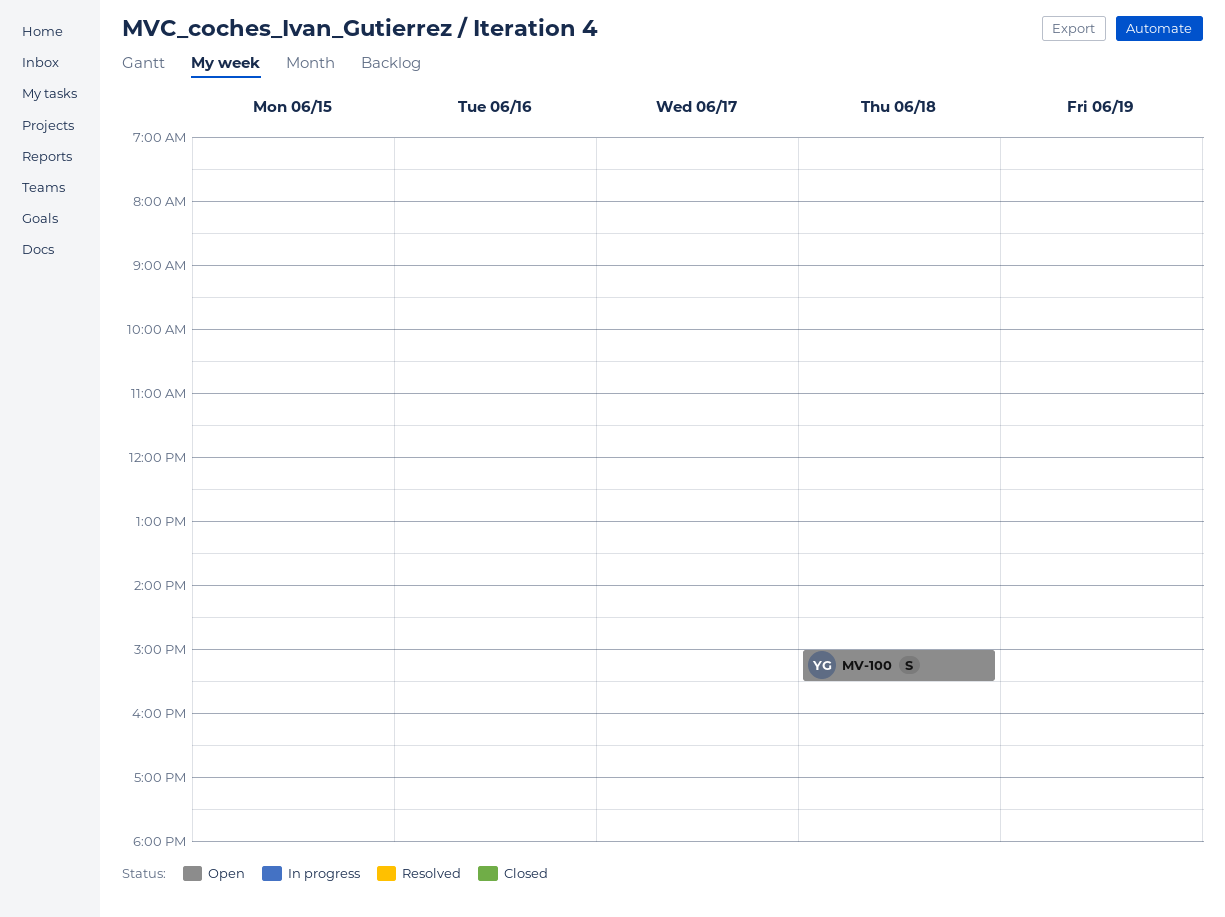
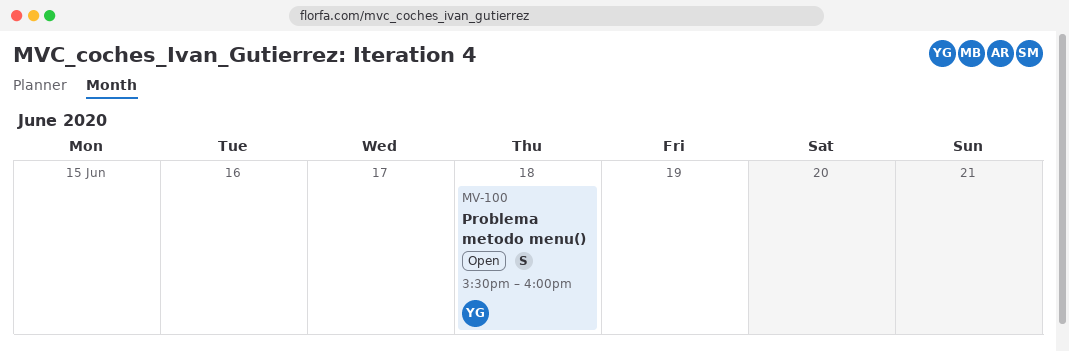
MV-100, begins: 15:00 -> 15:30
MV-100, ends: 15:30 -> 16:00

